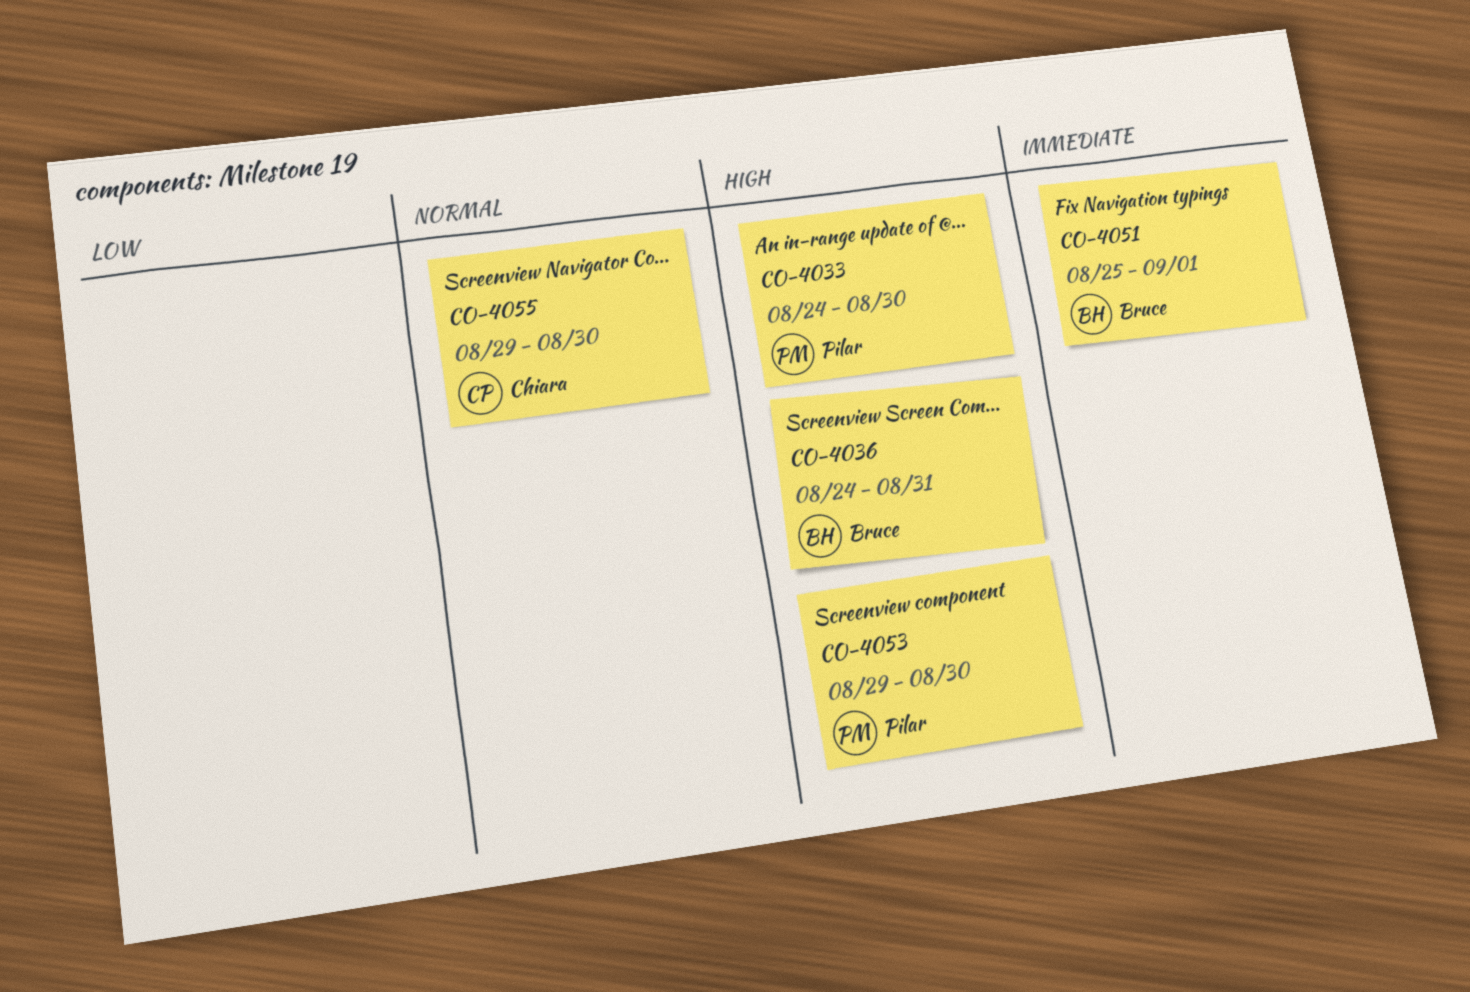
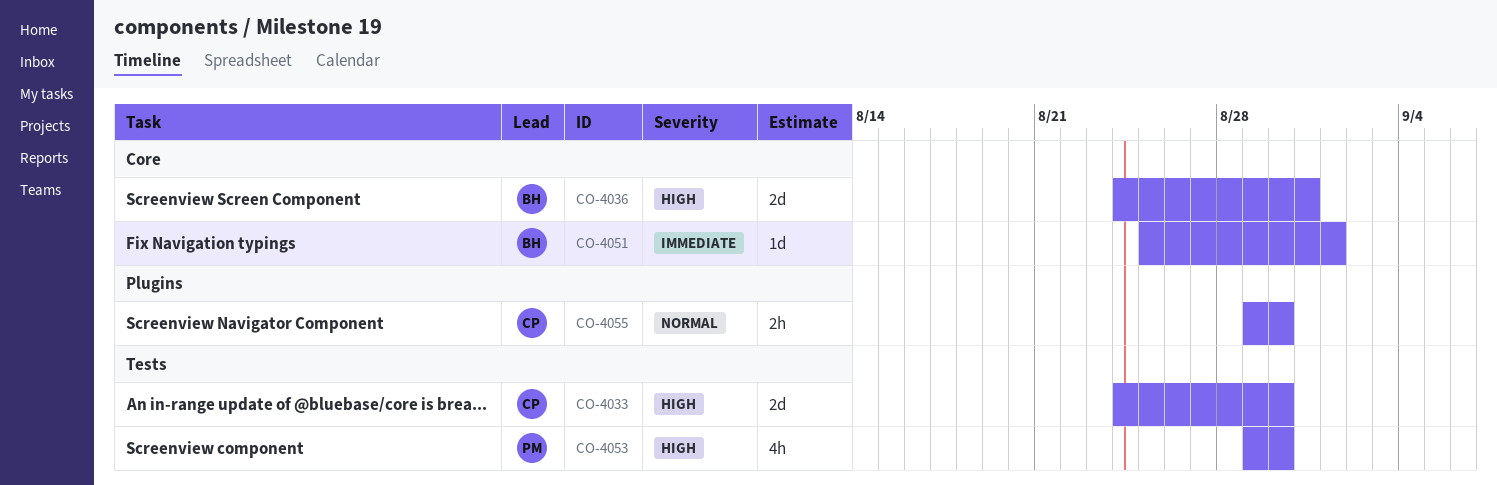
CO-4033, owner: Pilar -> Chiara

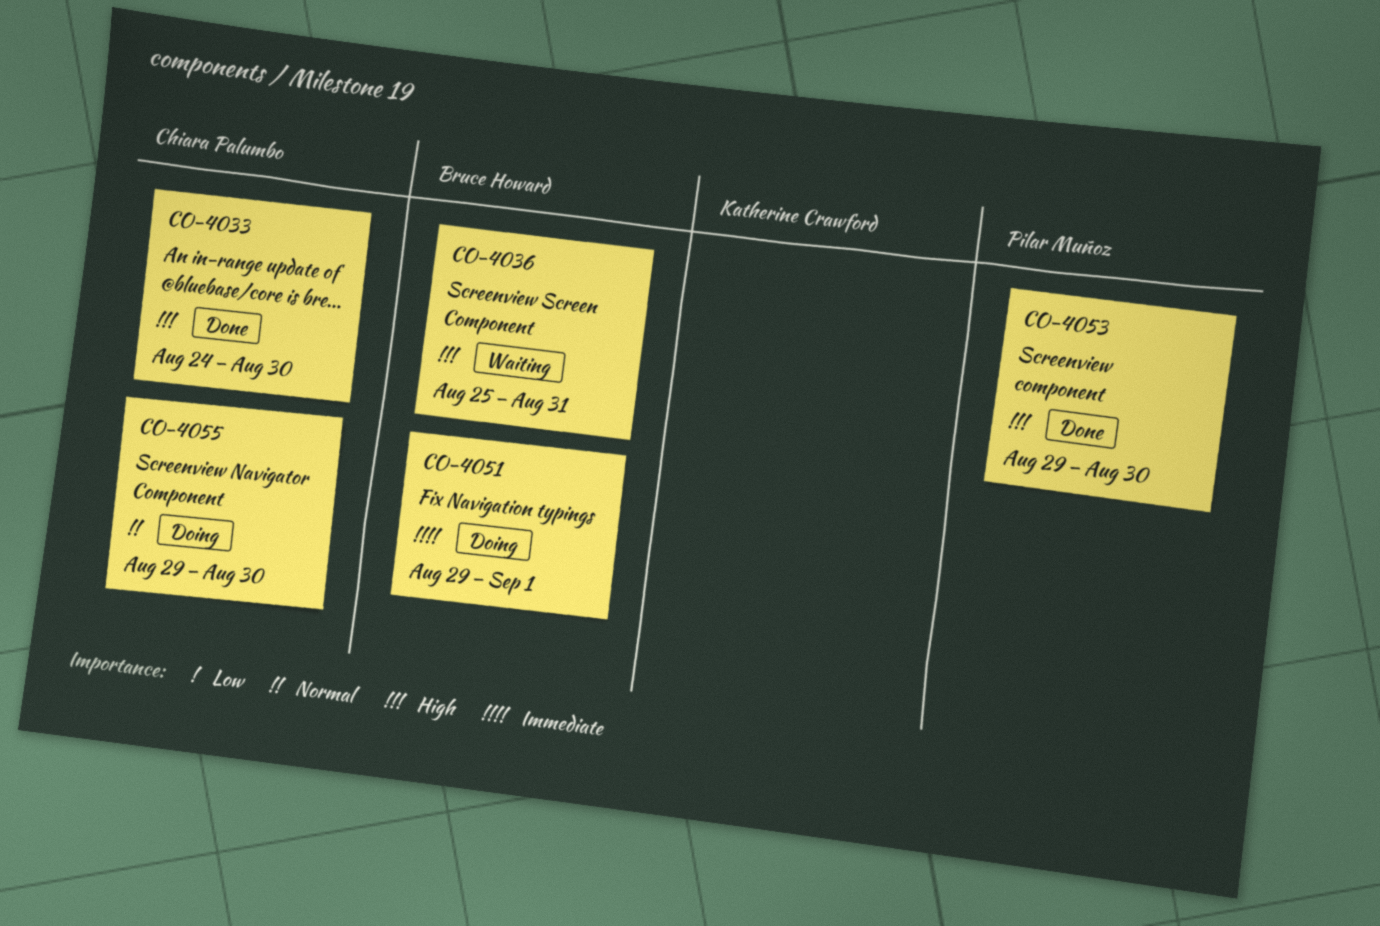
CO-4036, start: Aug 24 -> Aug 25
CO-4051, start: Aug 25 -> Aug 29

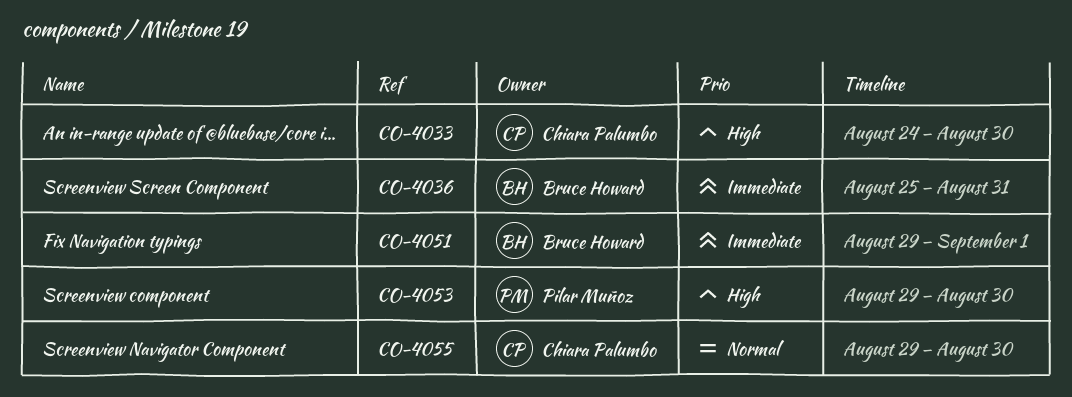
CO-4036, priority: High -> Immediate

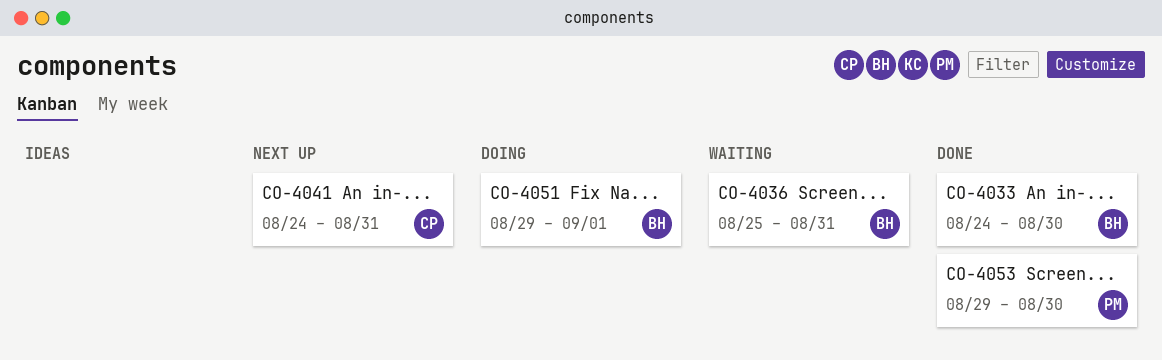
CO-4033, owner: Chiara Palumbo -> Bruce Howard
CO-4041: none -> present
CO-4055: present -> none

